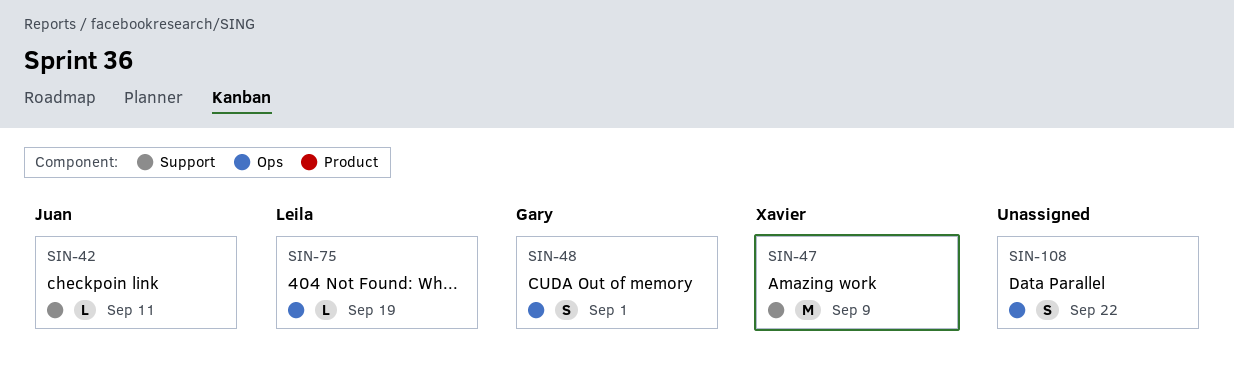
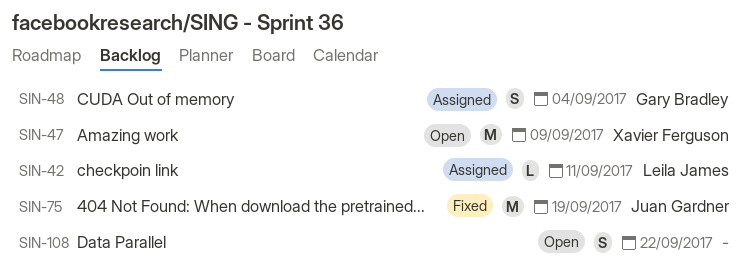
SIN-42, owner: Juan Gardner -> Leila James
SIN-48, due: Sep 1 -> Sep 4
SIN-75, owner: Leila James -> Juan Gardner
SIN-75, estimate: L -> M

